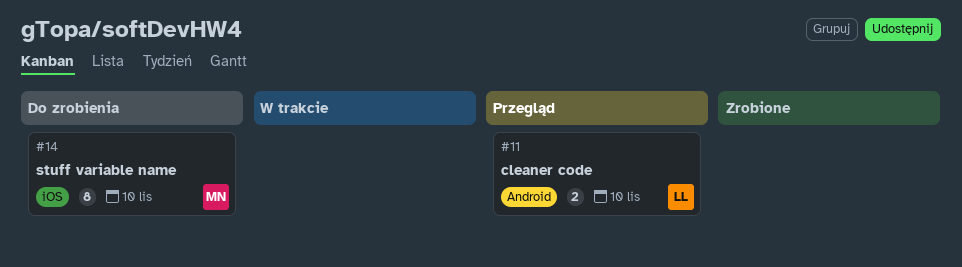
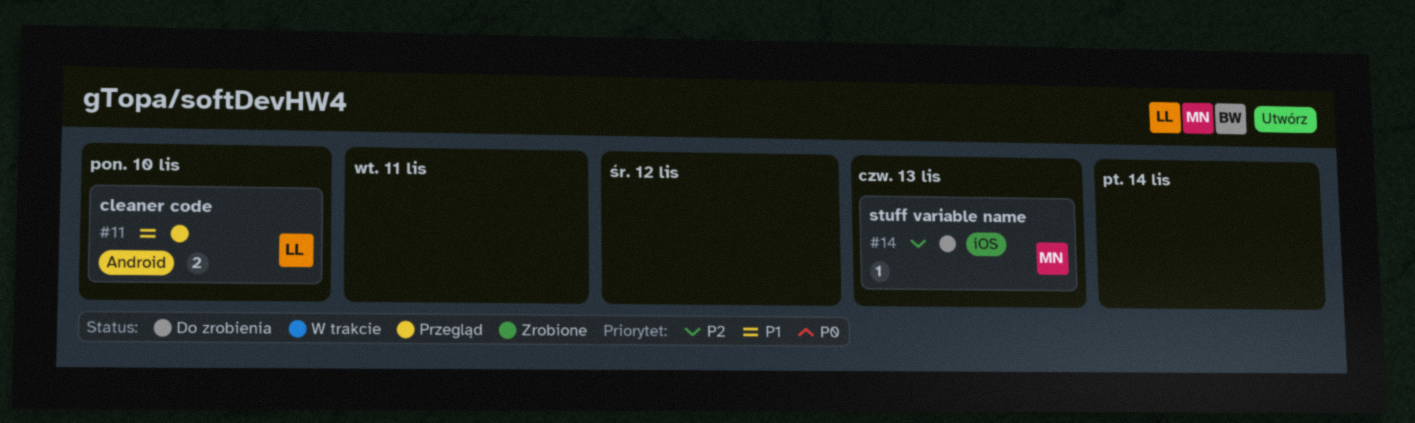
#14, estimate: 8 -> 1
#14, due: Nov 10 -> Nov 13

